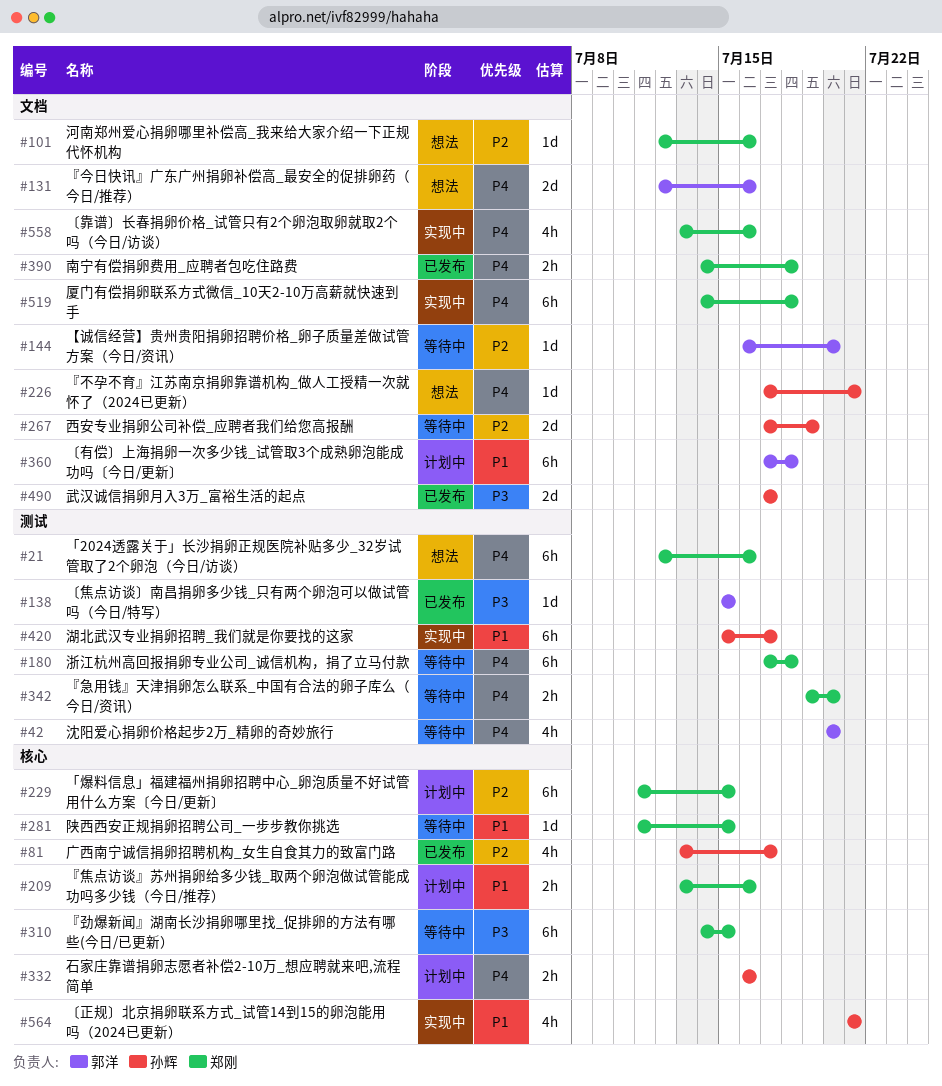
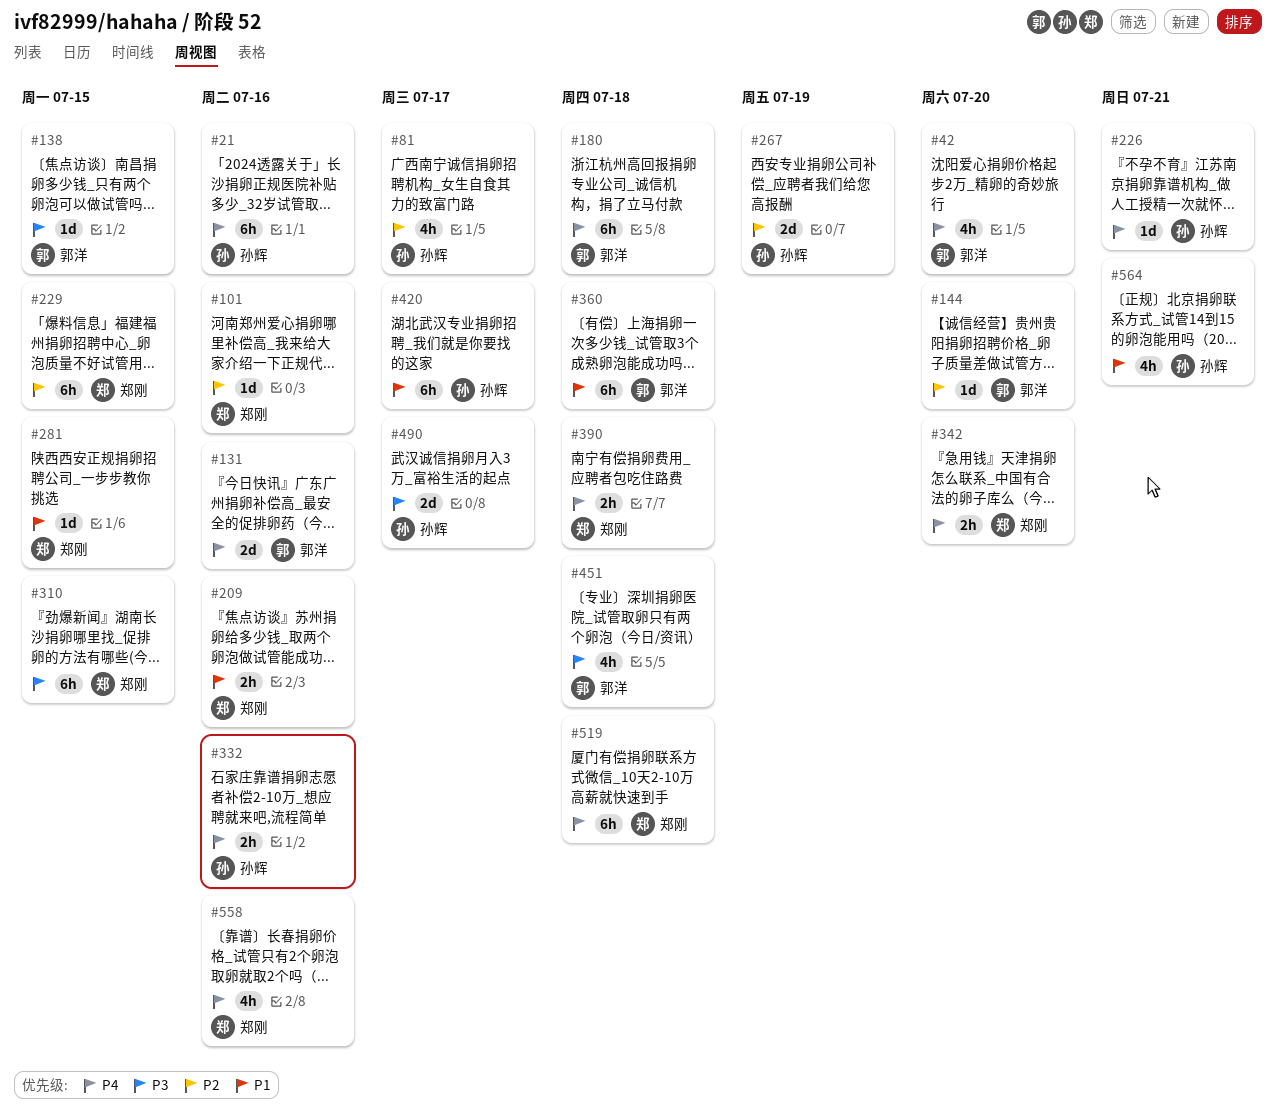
#21, owner: 郑刚 -> 孙辉
#180, owner: 郑刚 -> 郭洋
#451: none -> present

